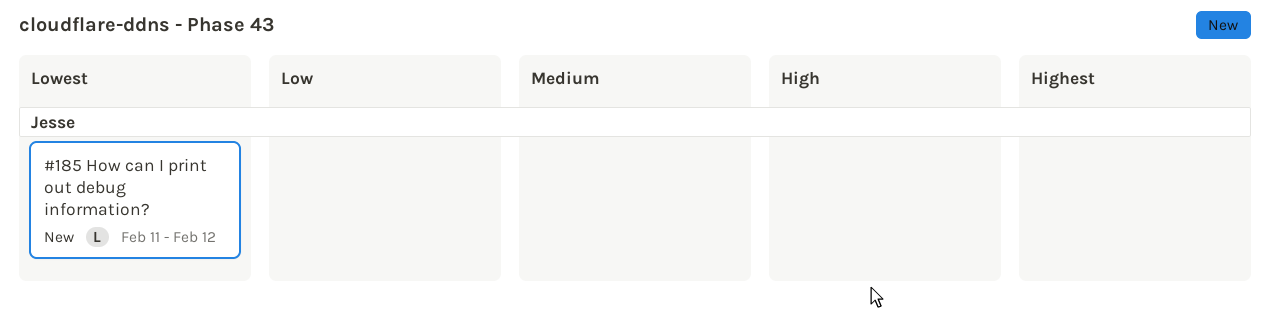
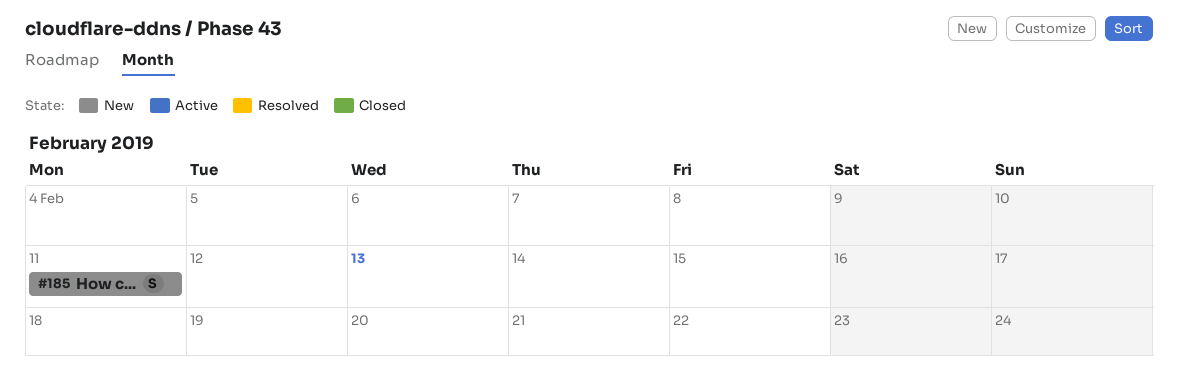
#185, estimate: L -> S
#185, due: Feb 12 -> Feb 11

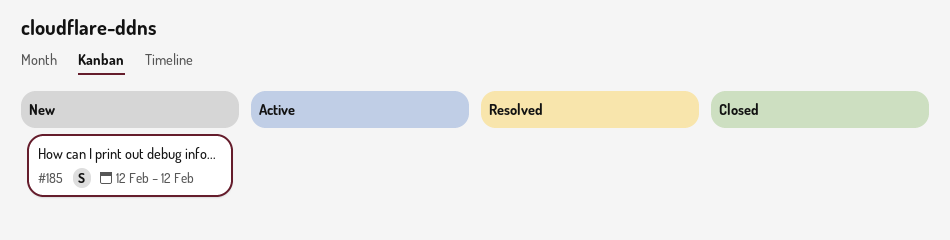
#185, start: Feb 11 -> Feb 12
#185, due: Feb 11 -> Feb 12

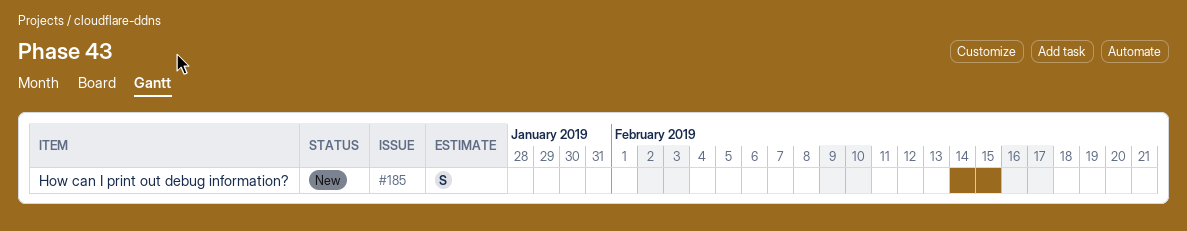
#185, start: Feb 12 -> Feb 14
#185, due: Feb 12 -> Feb 15

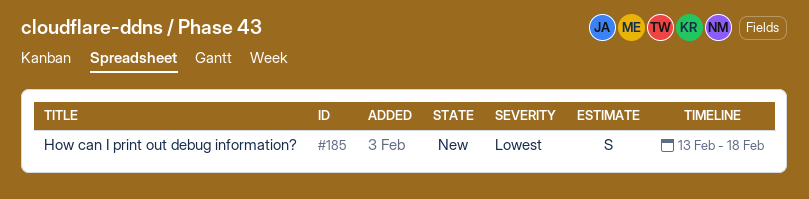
#185, start: Feb 14 -> Feb 13
#185, due: Feb 15 -> Feb 18

